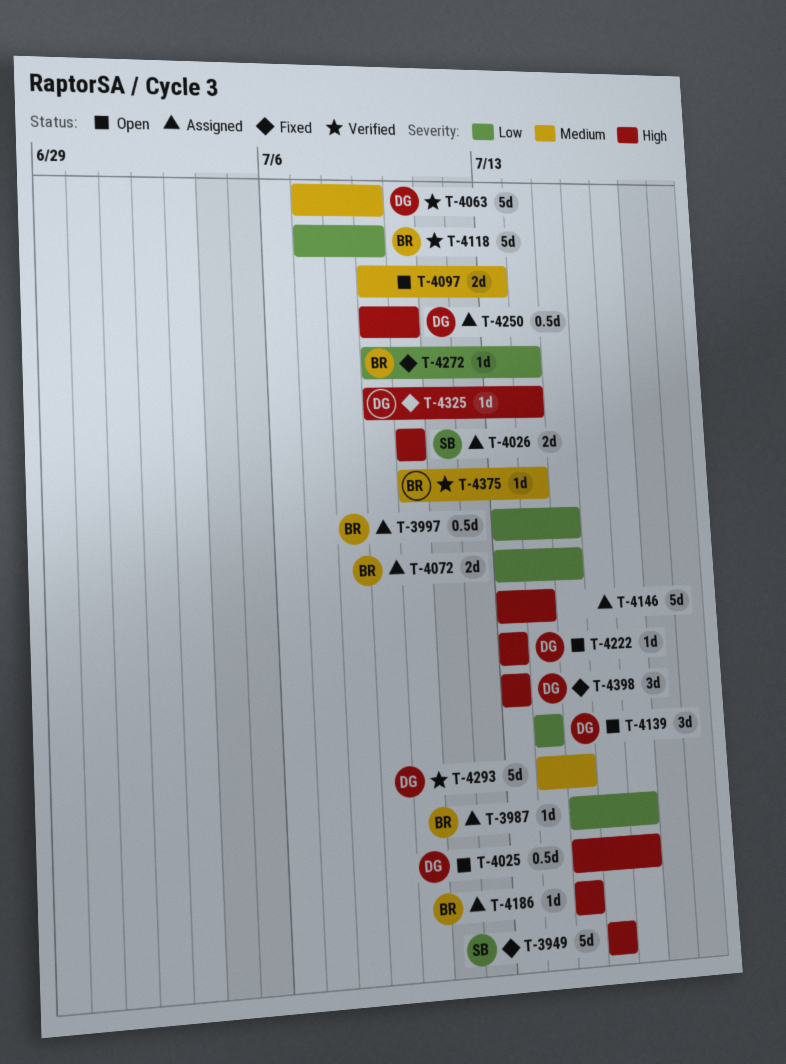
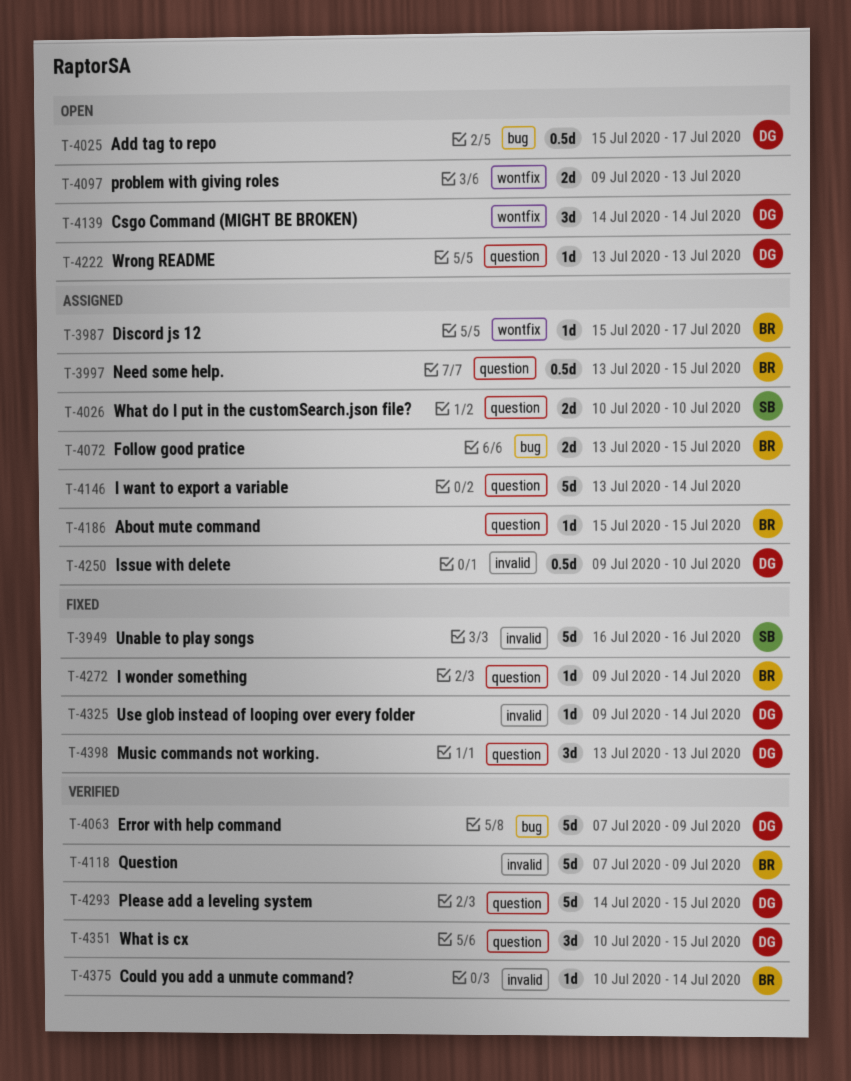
T-4351: none -> present

